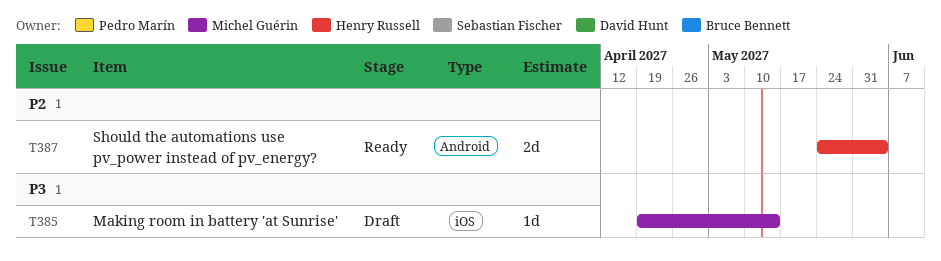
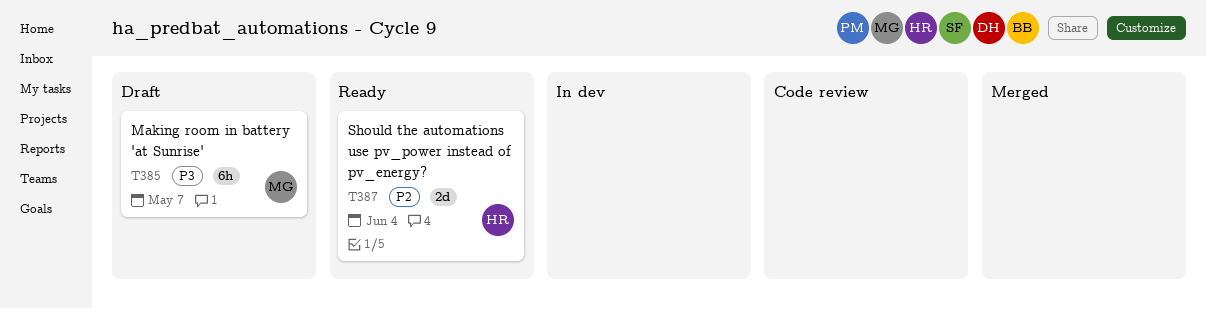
T385, estimate: 1d -> 6h
T385, due: May 14 -> May 7

